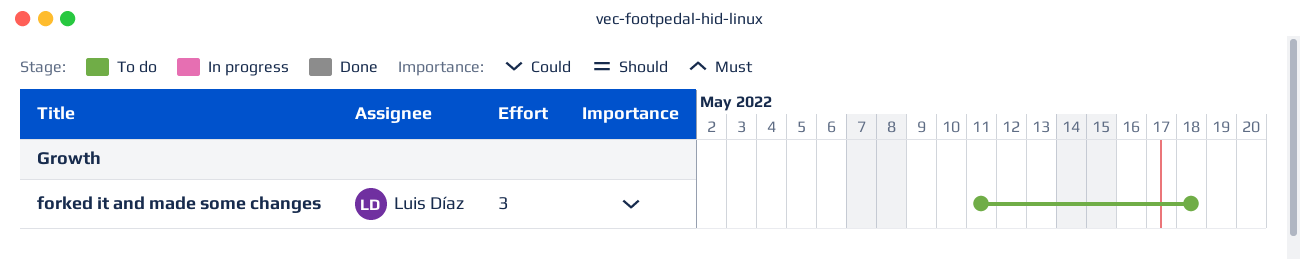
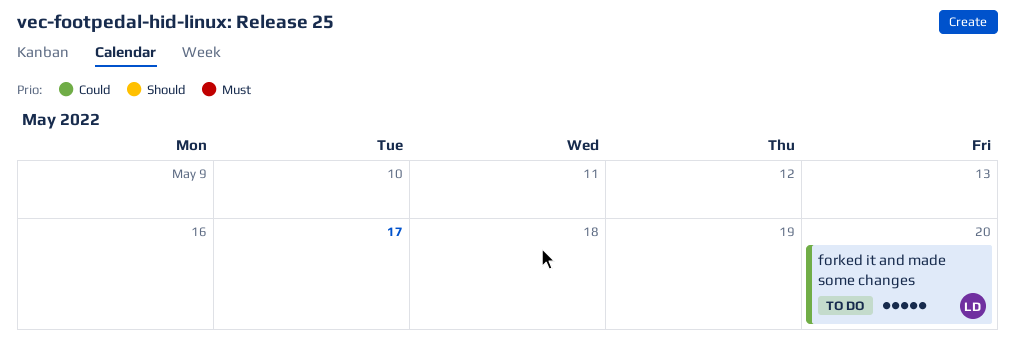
forked it and made some changes, estimate: 3 -> 5
forked it and made some changes, due: May 18 -> May 20

